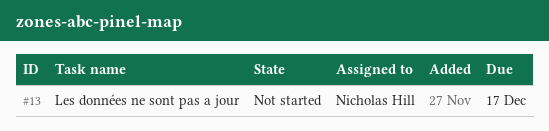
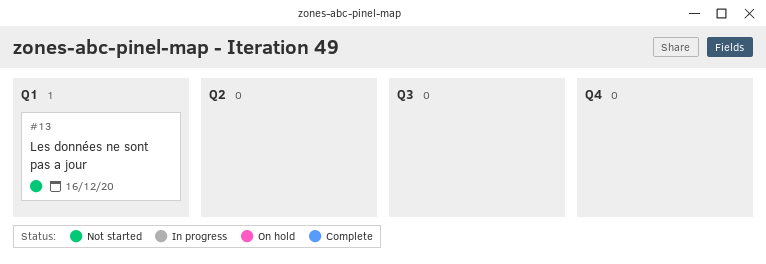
#13, due: Dec 17 -> Dec 16

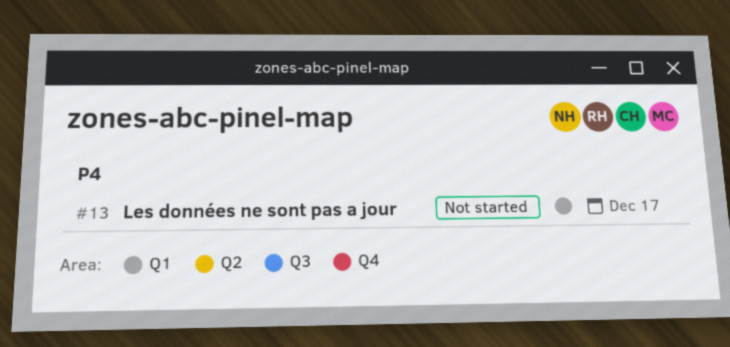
#13, due: Dec 16 -> Dec 17

